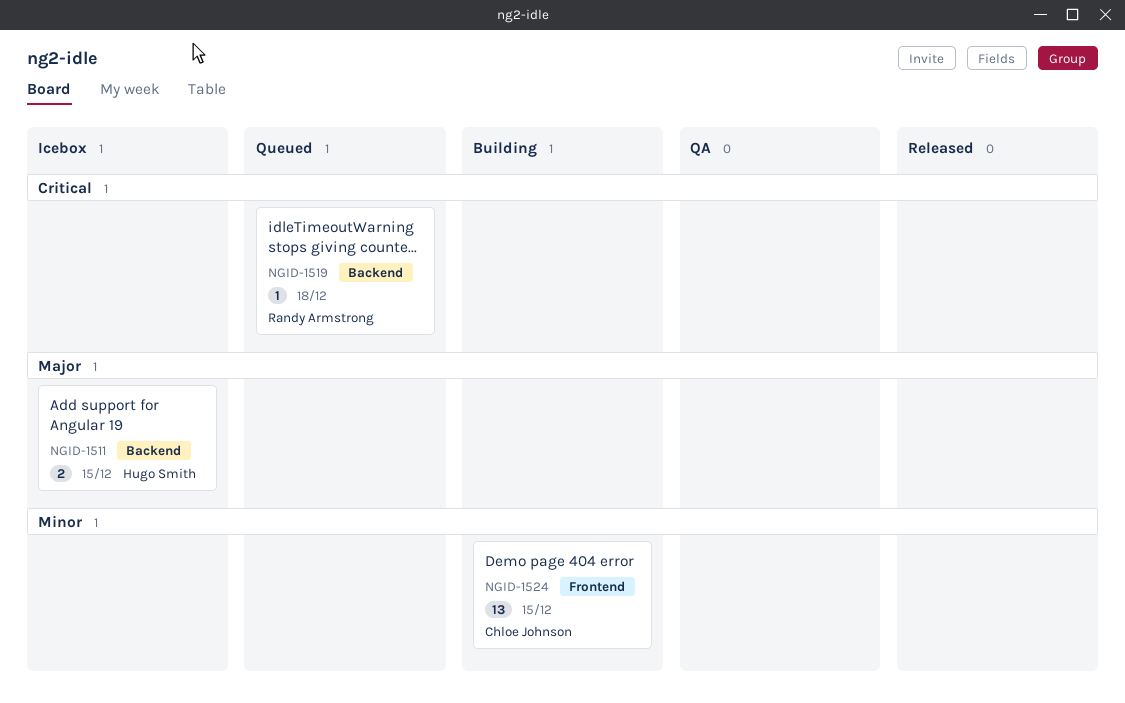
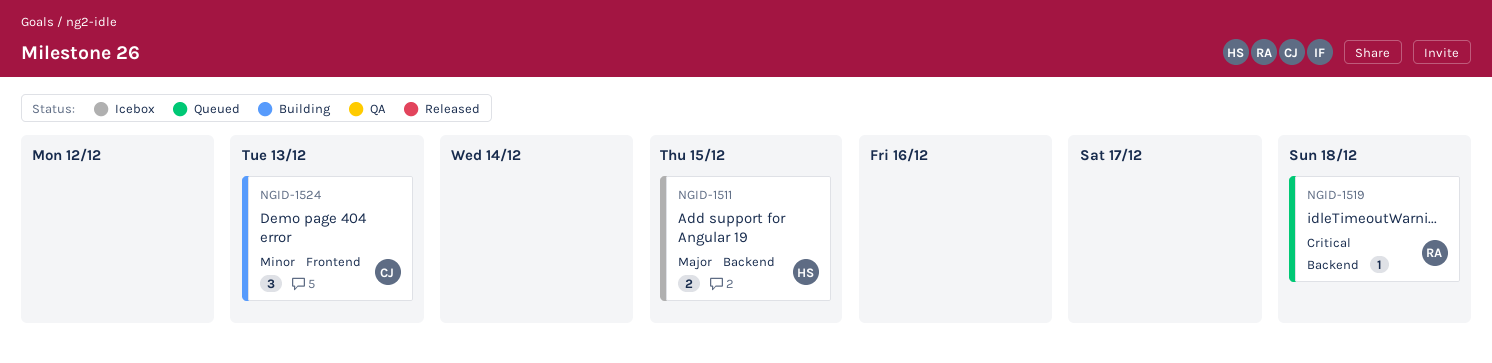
NGID-1524, estimate: 13 -> 3
NGID-1524, due: Dec 15 -> Dec 13

